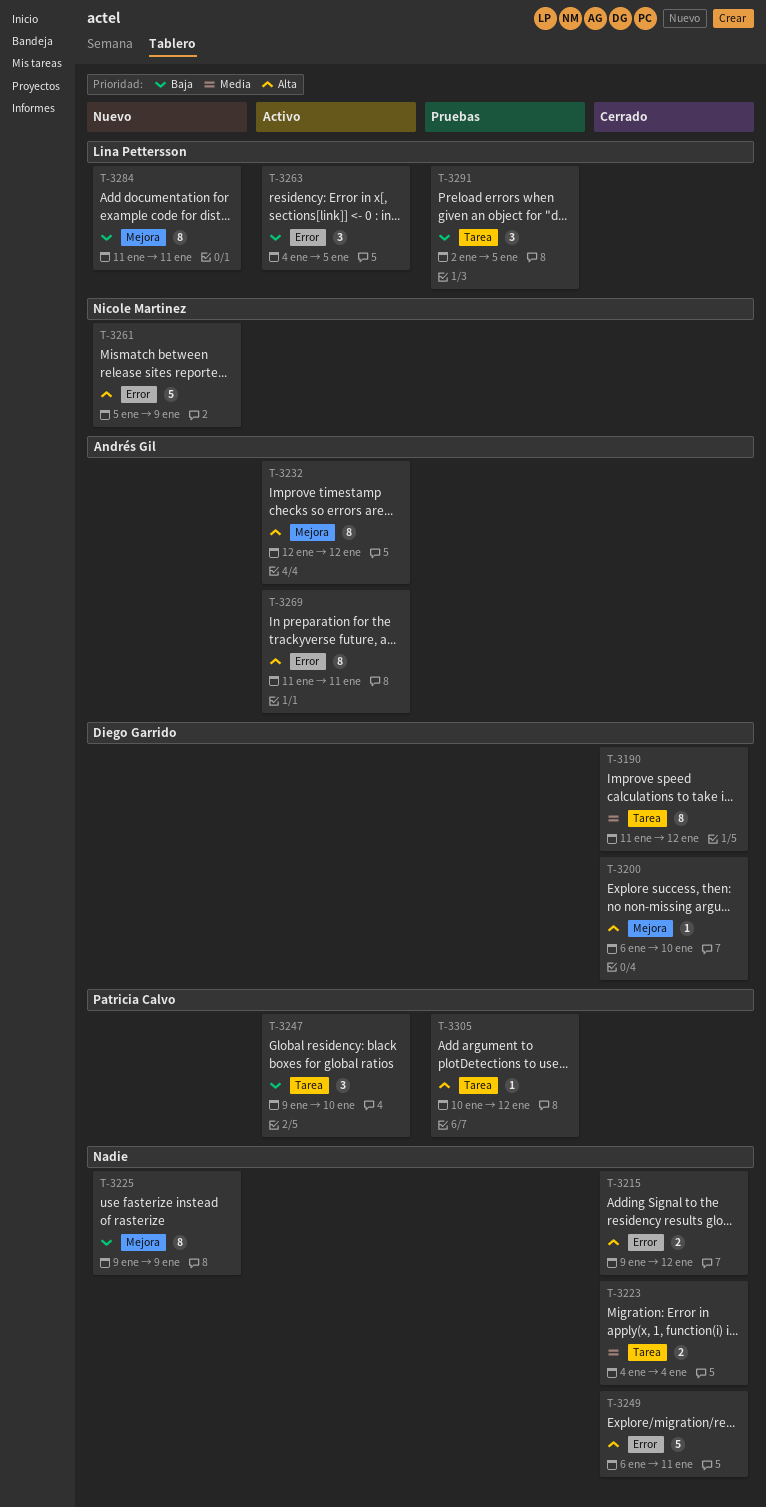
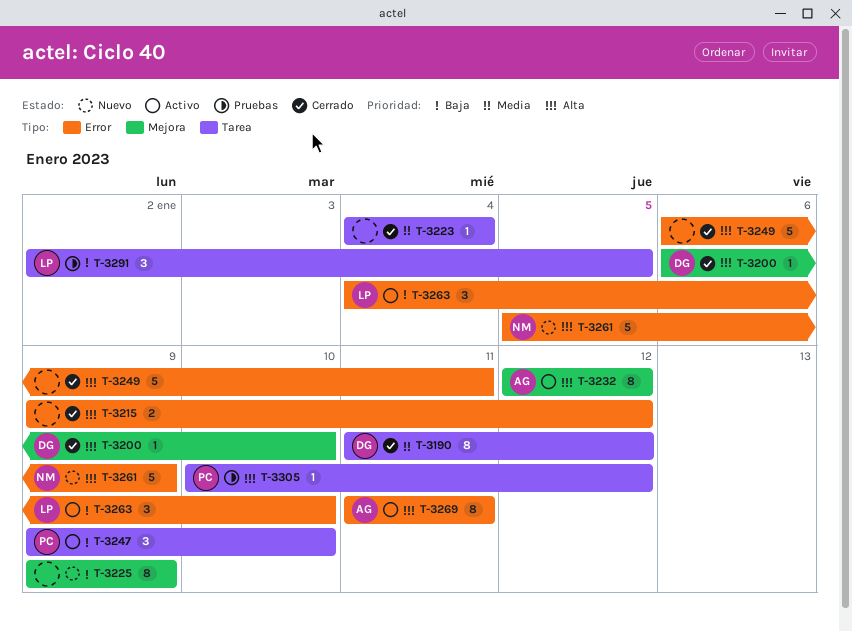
T-3223, estimate: 2 -> 1
T-3263, due: Jan 5 -> Jan 10
T-3284: present -> none

